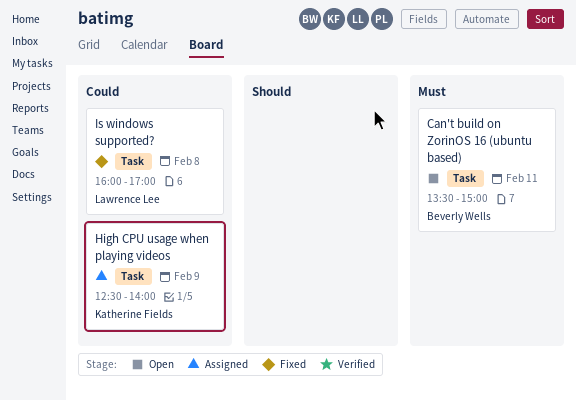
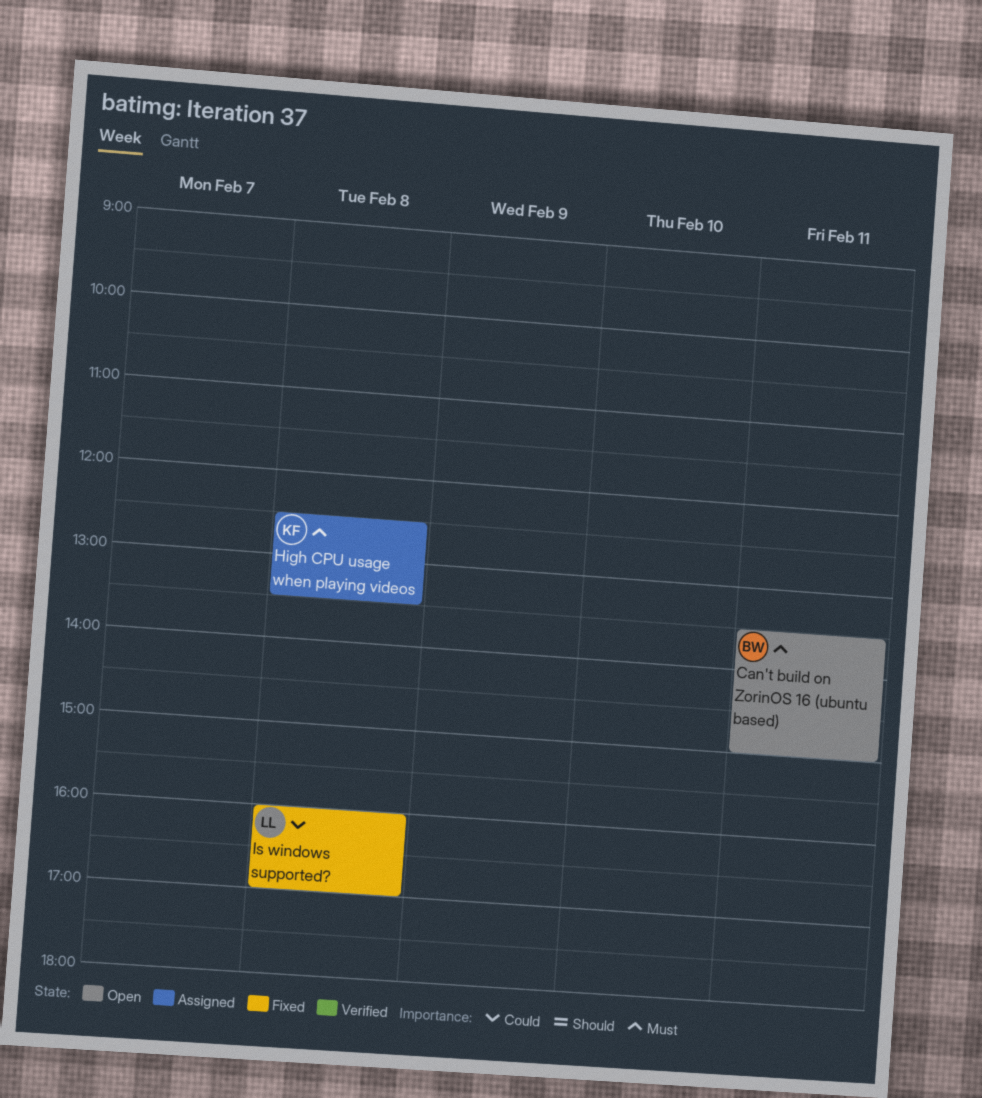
High CPU usage when playing videos, priority: Could -> Must
High CPU usage when playing videos, day: Feb 9 -> Feb 8
High CPU usage when playing videos, ends: 14:00 -> 13:30

